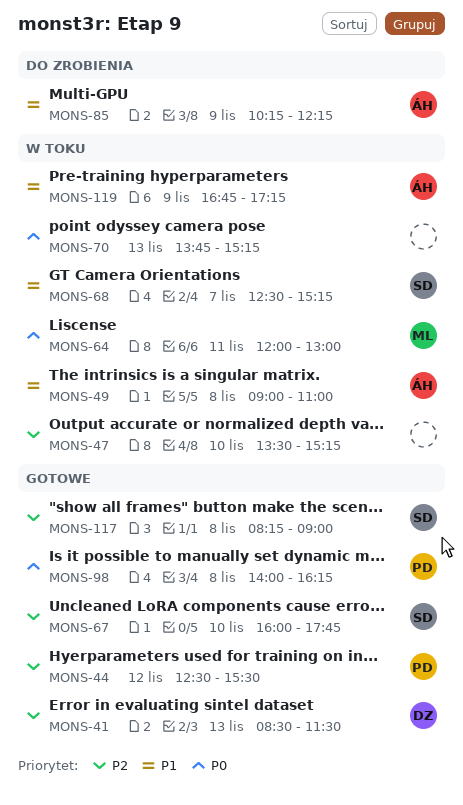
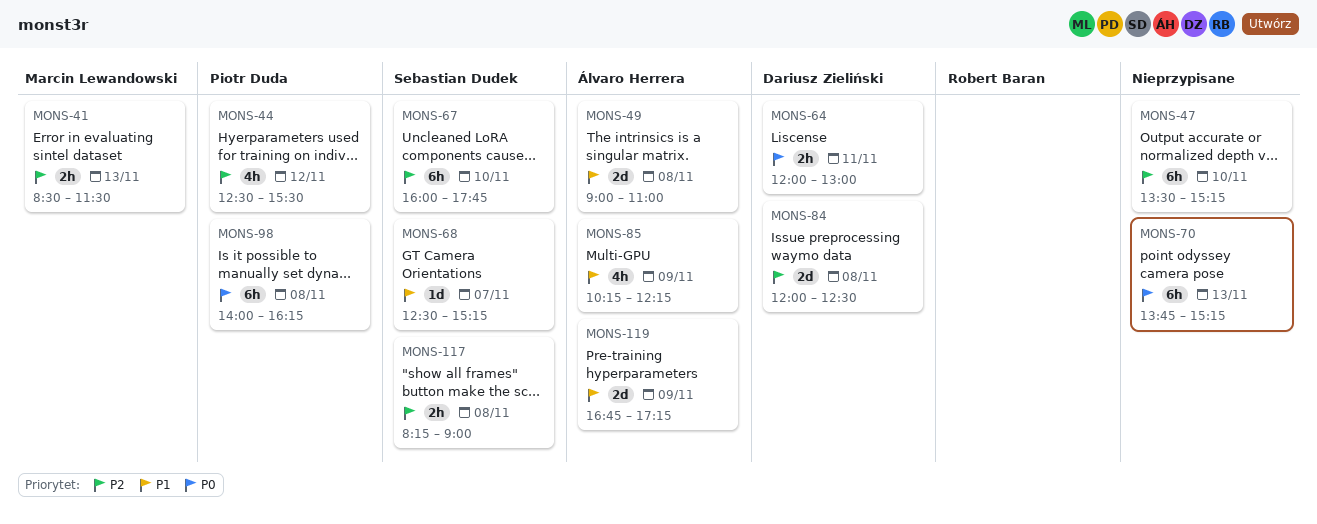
MONS-41, owner: Dariusz Zieliński -> Marcin Lewandowski
MONS-64, owner: Marcin Lewandowski -> Dariusz Zieliński
MONS-84: none -> present

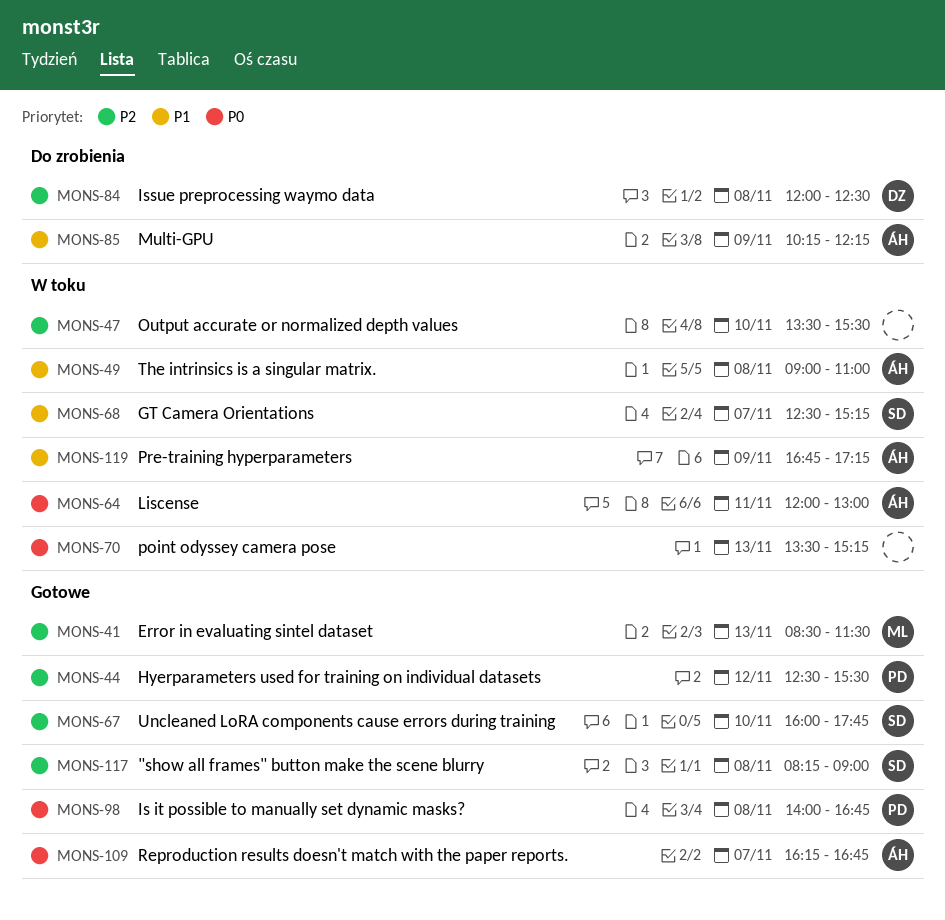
MONS-47, ends: 15:15 -> 15:30
MONS-64, owner: Dariusz Zieliński -> Álvaro Herrera
MONS-70, begins: 13:45 -> 13:30
MONS-98, ends: 16:15 -> 16:45
MONS-109: none -> present

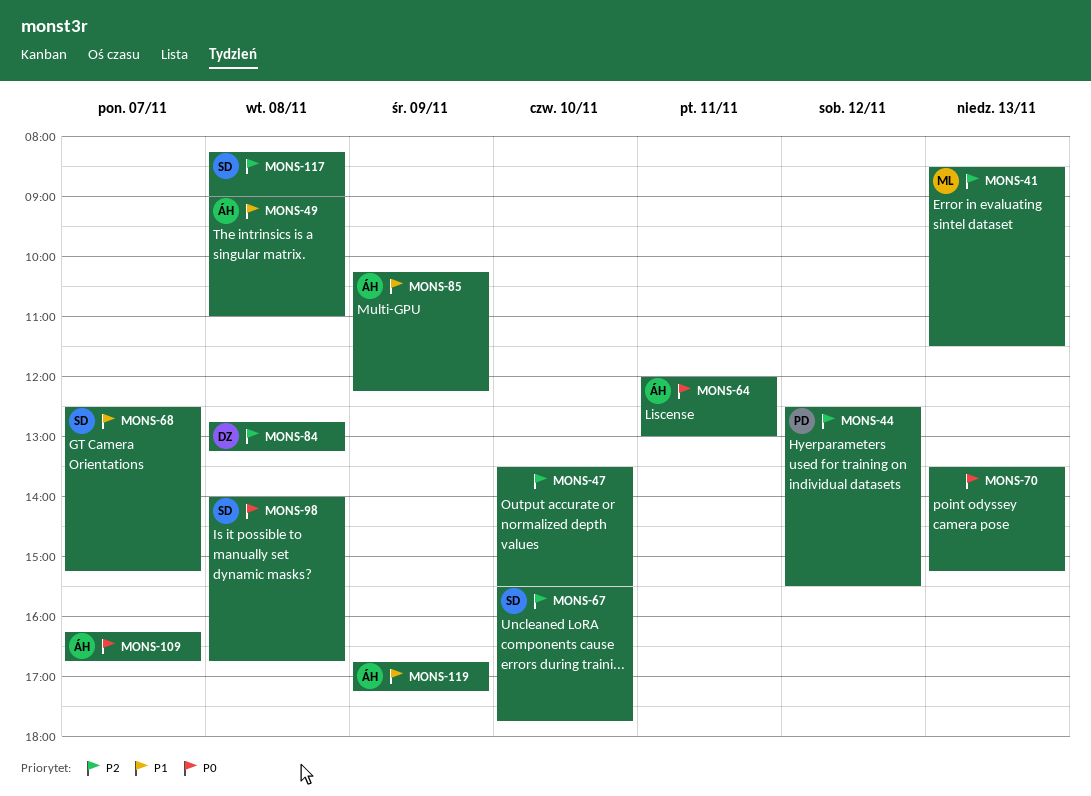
MONS-67, begins: 16:00 -> 15:30
MONS-84, begins: 12:00 -> 12:45
MONS-84, ends: 12:30 -> 13:15
MONS-98, owner: PD -> SD

